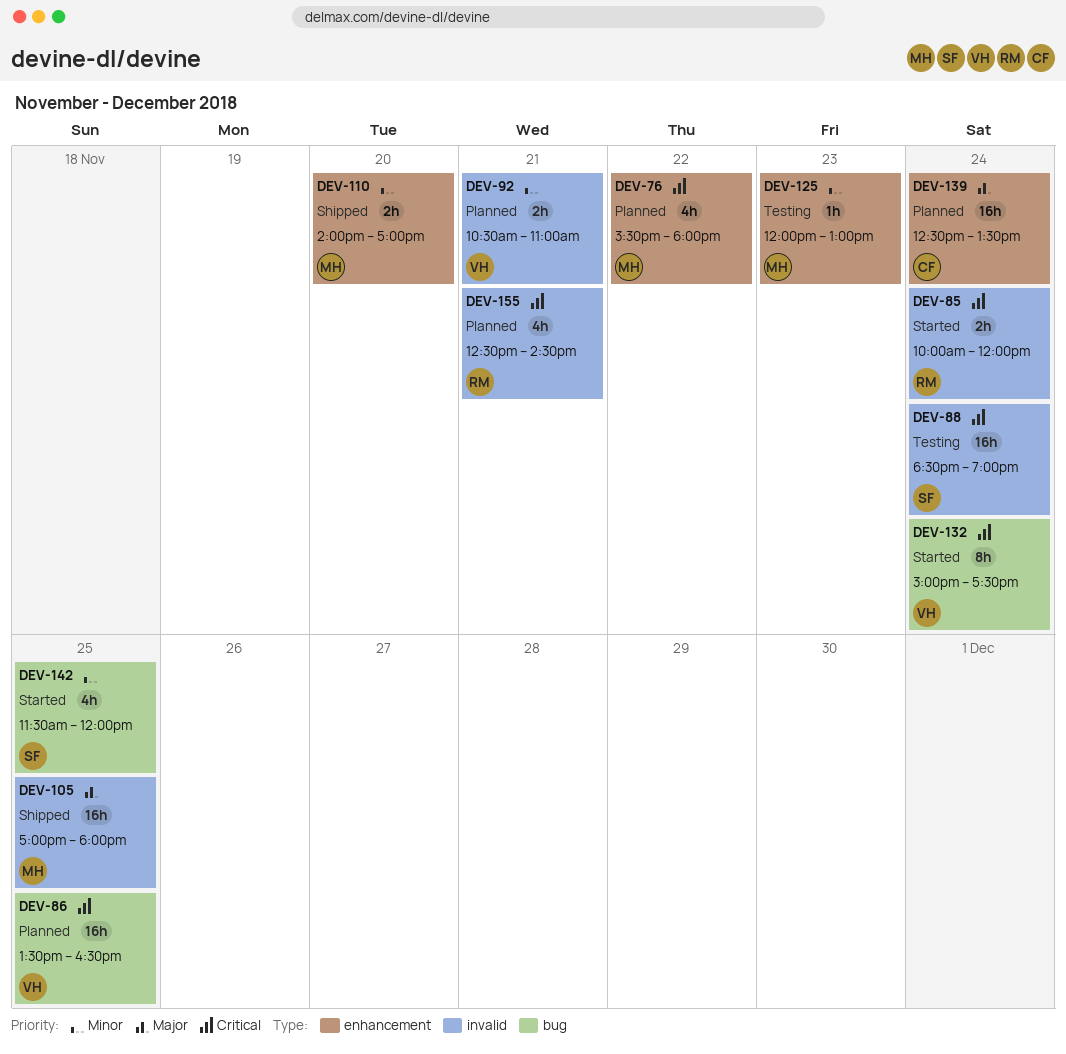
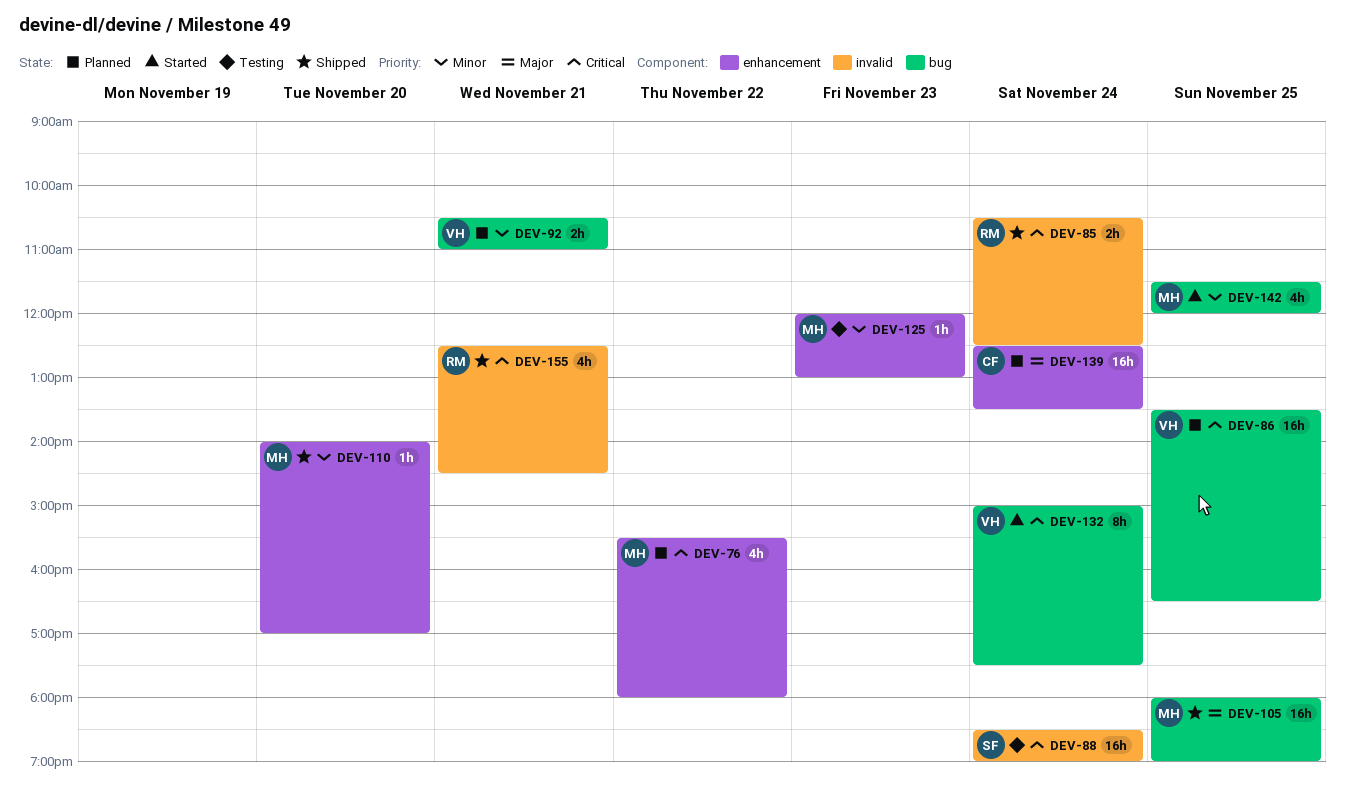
DEV-85, status: Started -> Shipped
DEV-85, begins: 10:00 -> 10:30
DEV-85, ends: 12:00 -> 12:30
DEV-92, label: invalid -> bug
DEV-105, label: invalid -> bug
DEV-105, begins: 17:00 -> 18:00
DEV-105, ends: 18:00 -> 19:00
DEV-110, estimate: 2h -> 1h
DEV-142, owner: SF -> MH
DEV-155, status: Planned -> Shipped

